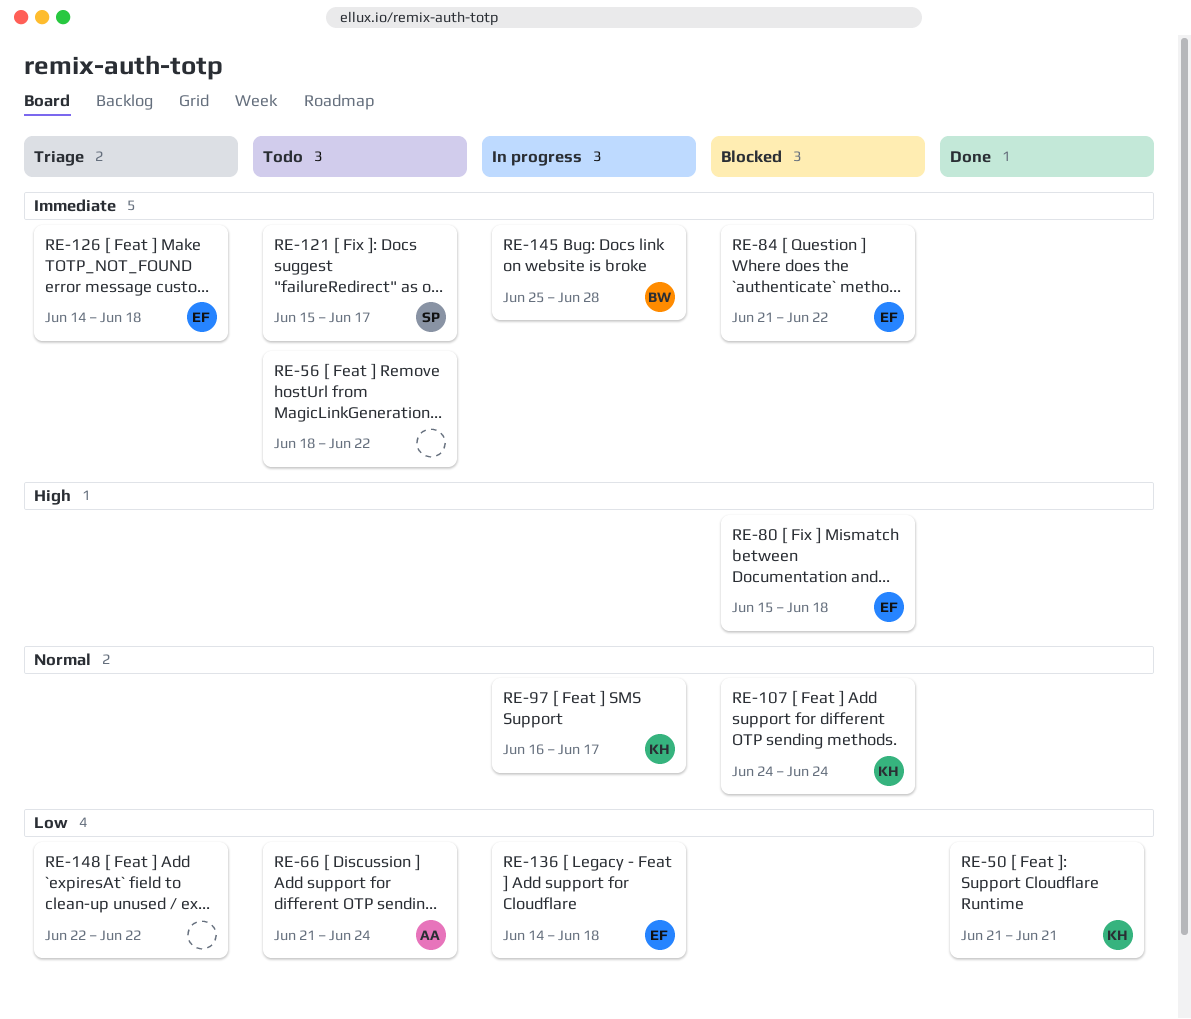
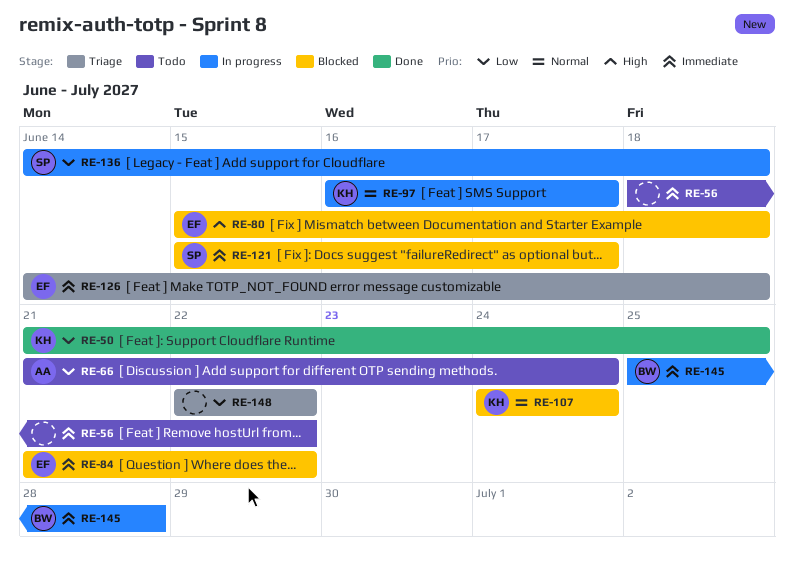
RE-50, due: Jun 21 -> Jun 25
RE-121, status: Todo -> Blocked
RE-136, owner: EF -> SP

